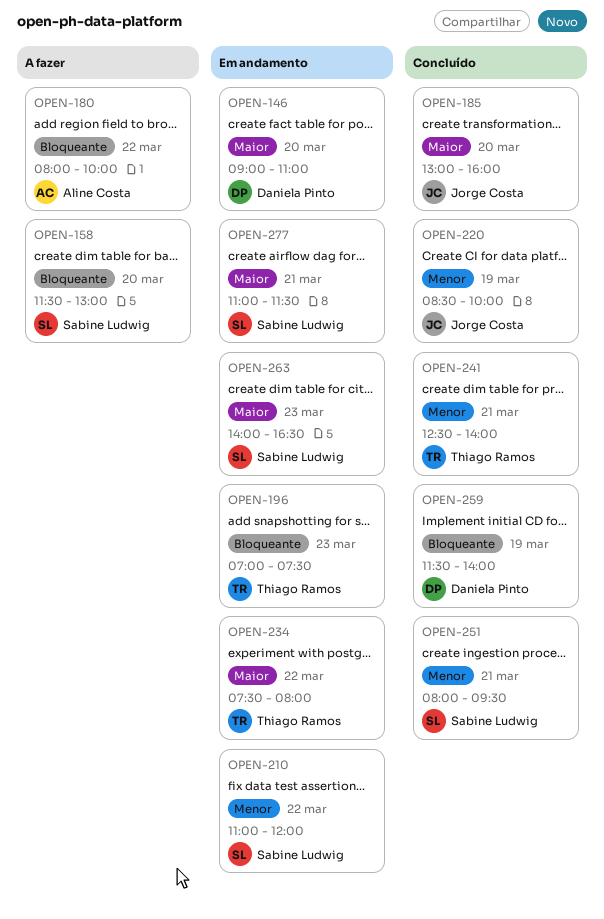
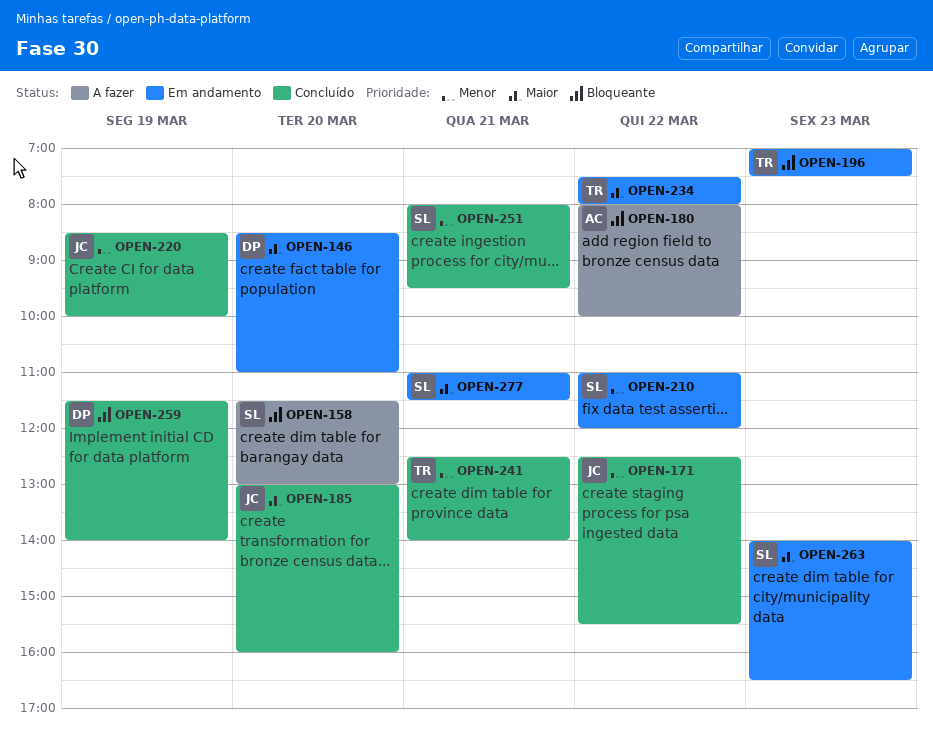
OPEN-146, begins: 09:00 -> 08:30
OPEN-171: none -> present

